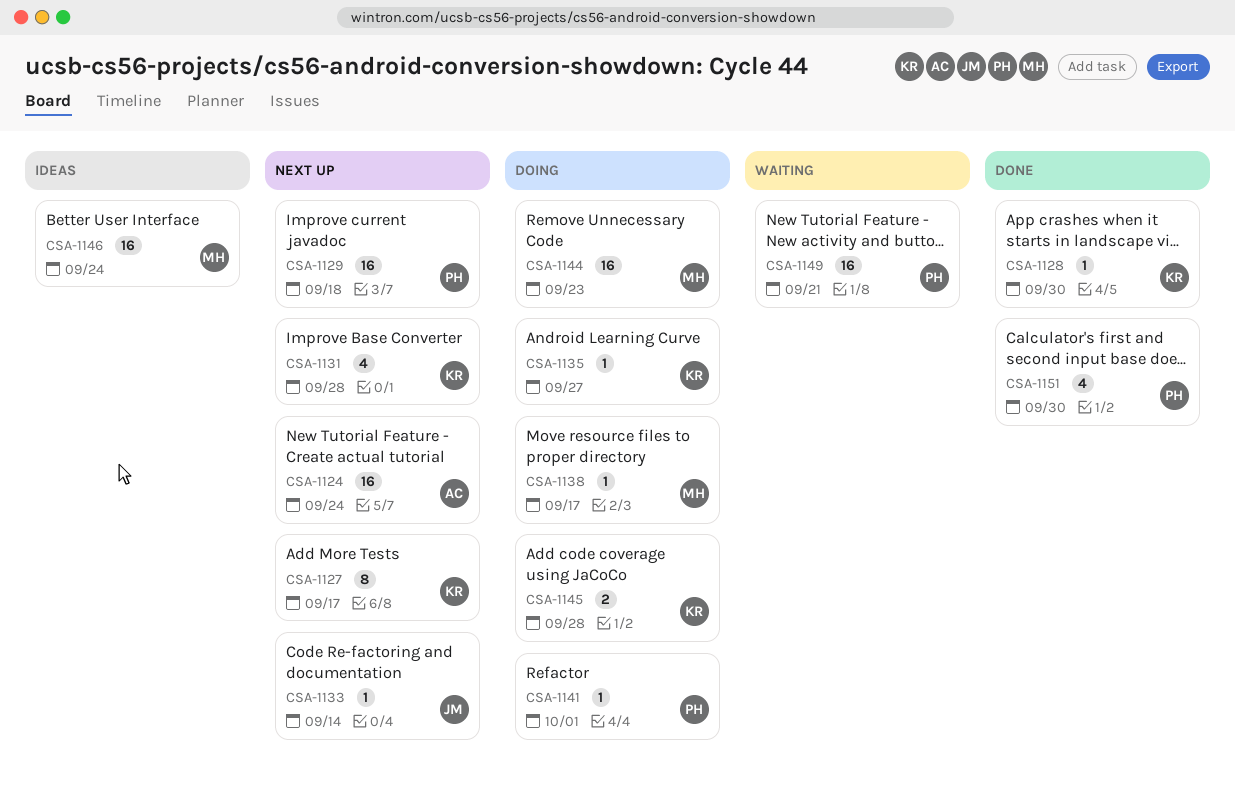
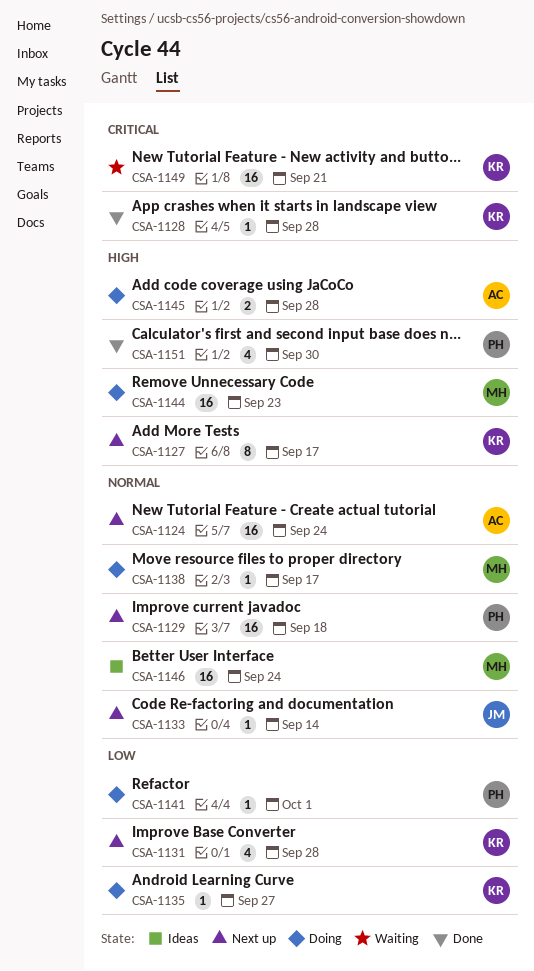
CSA-1128, due: Sep 30 -> Sep 28
CSA-1145, owner: KR -> AC
CSA-1149, owner: PH -> KR

